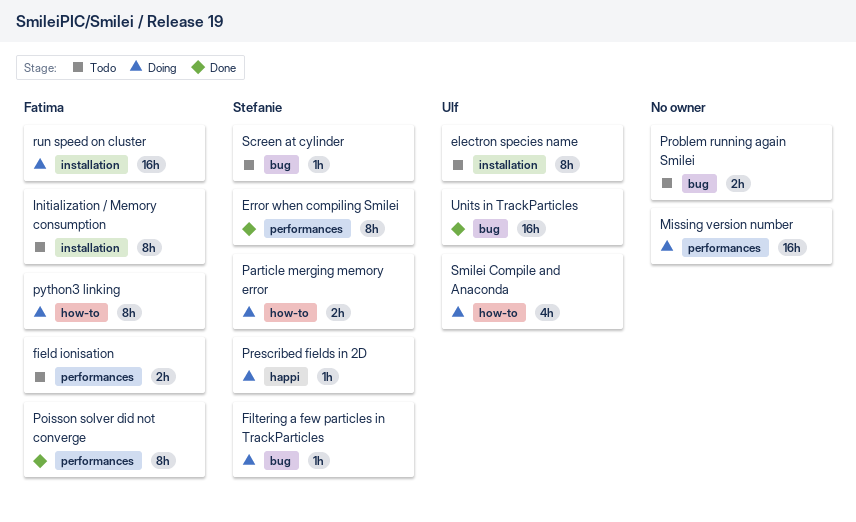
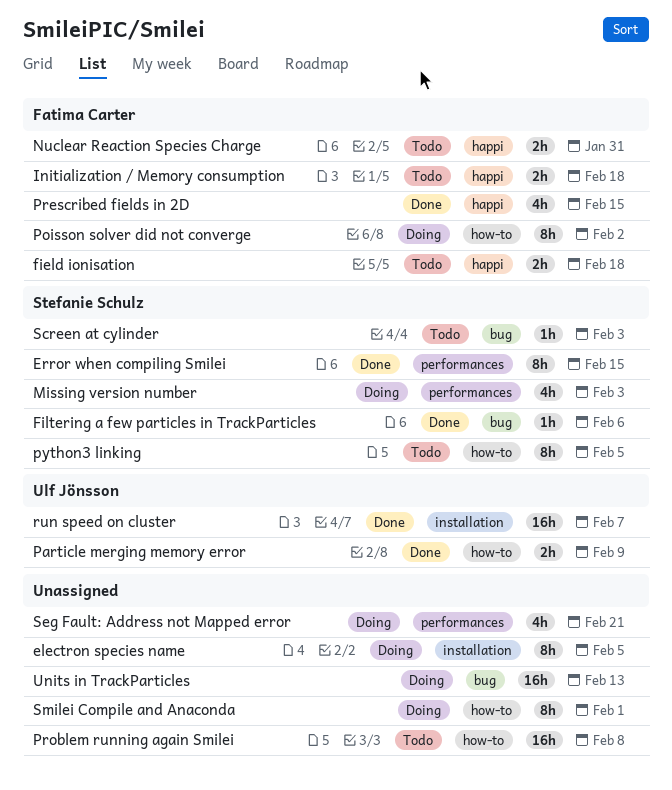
electron species name, status: Todo -> Doing
electron species name, owner: Ulf Jönsson -> none
field ionisation, label: performances -> happi
Filtering a few particles in TrackParticles, status: Doing -> Done
Initialization / Memory consumption, label: installation -> happi
Initialization / Memory consumption, estimate: 8h -> 2h
Missing version number, owner: none -> Stefanie Schulz
Missing version number, estimate: 16h -> 4h
Nuclear Reaction Species Charge: none -> present
Particle merging memory error, status: Doing -> Done
Particle merging memory error, owner: Stefanie Schulz -> Ulf Jönsson
Poisson solver did not converge, status: Done -> Doing
Poisson solver did not converge, label: performances -> how-to
Prescribed fields in 2D, status: Doing -> Done
Prescribed fields in 2D, owner: Stefanie Schulz -> Fatima Carter
Prescribed fields in 2D, estimate: 1h -> 4h
Problem running again Smilei, label: bug -> how-to
Problem running again Smilei, estimate: 2h -> 16h
python3 linking, status: Doing -> Todo
python3 linking, owner: Fatima Carter -> Stefanie Schulz
run speed on cluster, status: Doing -> Done
run speed on cluster, owner: Fatima Carter -> Ulf Jönsson
Seg Fault: Address not Mapped error: none -> present
Smilei Compile and Anaconda, owner: Ulf Jönsson -> none
Smilei Compile and Anaconda, estimate: 4h -> 8h
Units in TrackParticles, status: Done -> Doing
Units in TrackParticles, owner: Ulf Jönsson -> none

